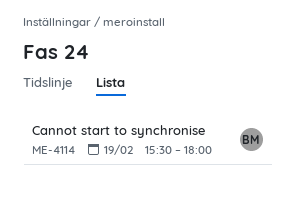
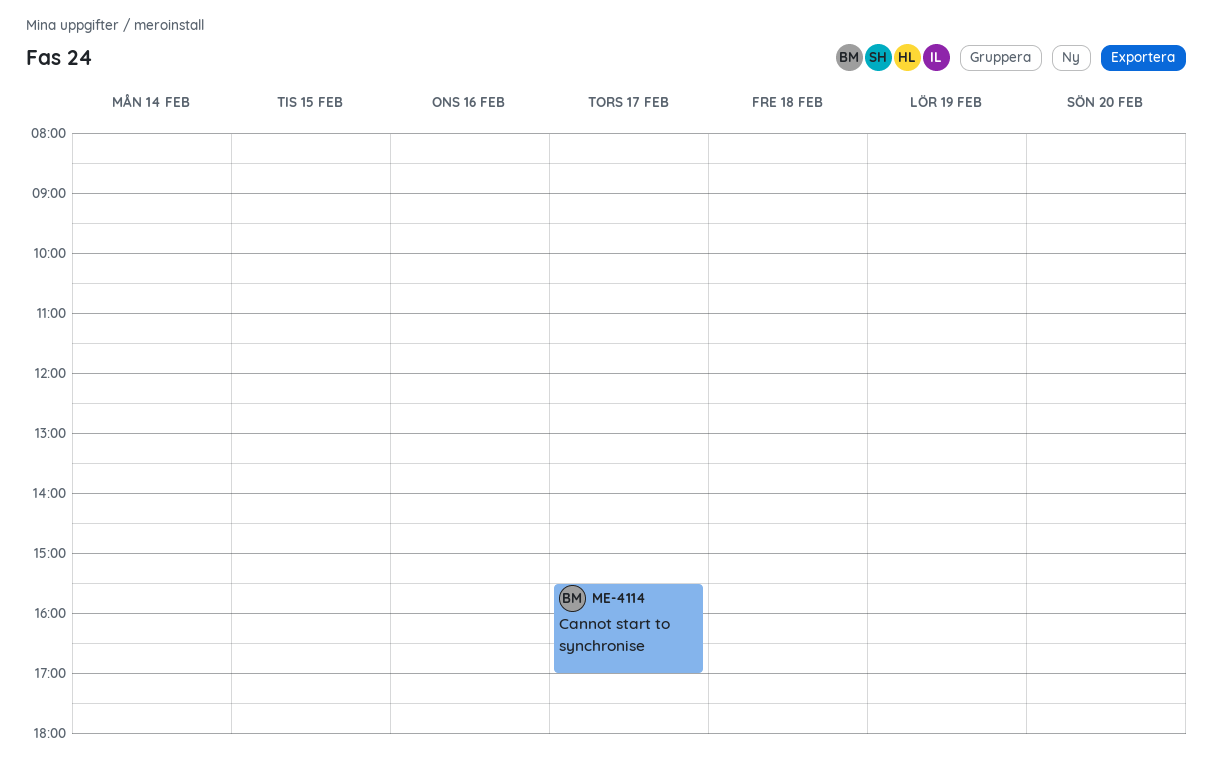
ME-4114, day: Feb 19 -> Feb 17
ME-4114, ends: 18:00 -> 17:00

